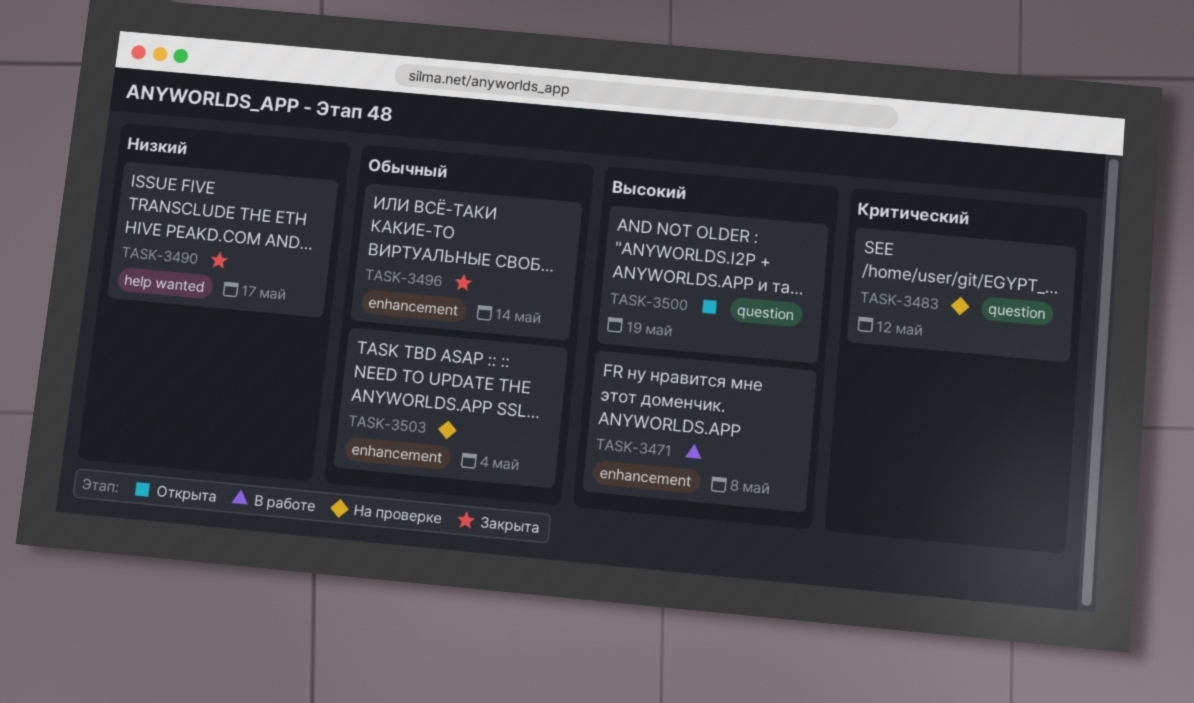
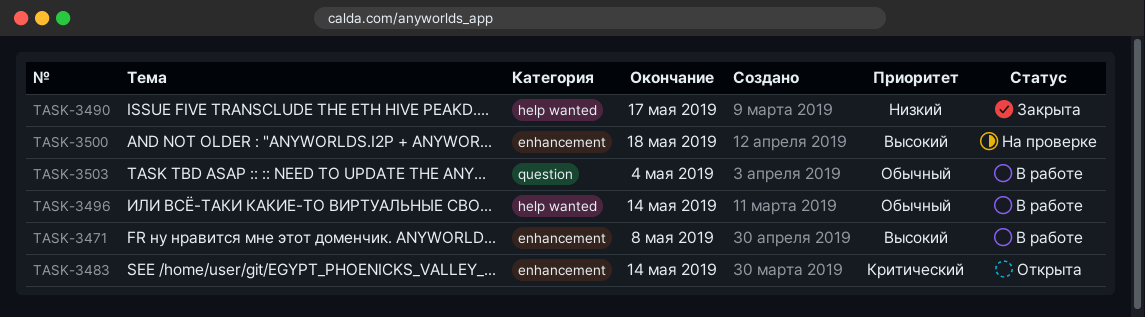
TASK-3483, status: На проверке -> Открыта
TASK-3483, label: question -> enhancement
TASK-3483, due: May 12 -> May 14
TASK-3496, status: Закрыта -> В работе
TASK-3496, label: enhancement -> help wanted
TASK-3500, status: Открыта -> На проверке
TASK-3500, label: question -> enhancement
TASK-3500, due: May 19 -> May 18
TASK-3503, status: На проверке -> В работе
TASK-3503, label: enhancement -> question

